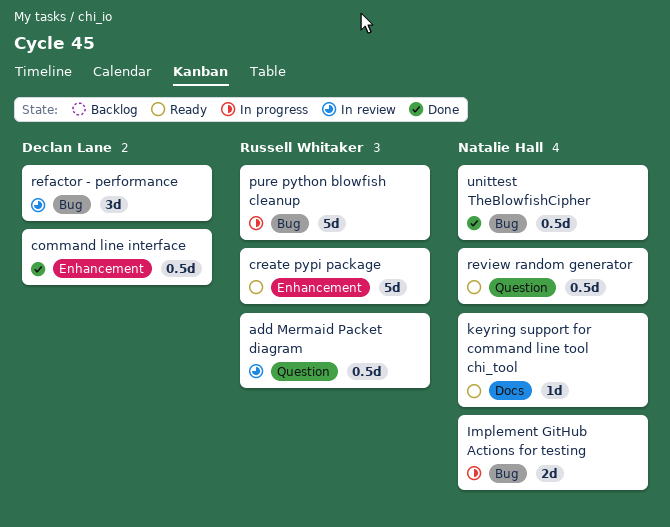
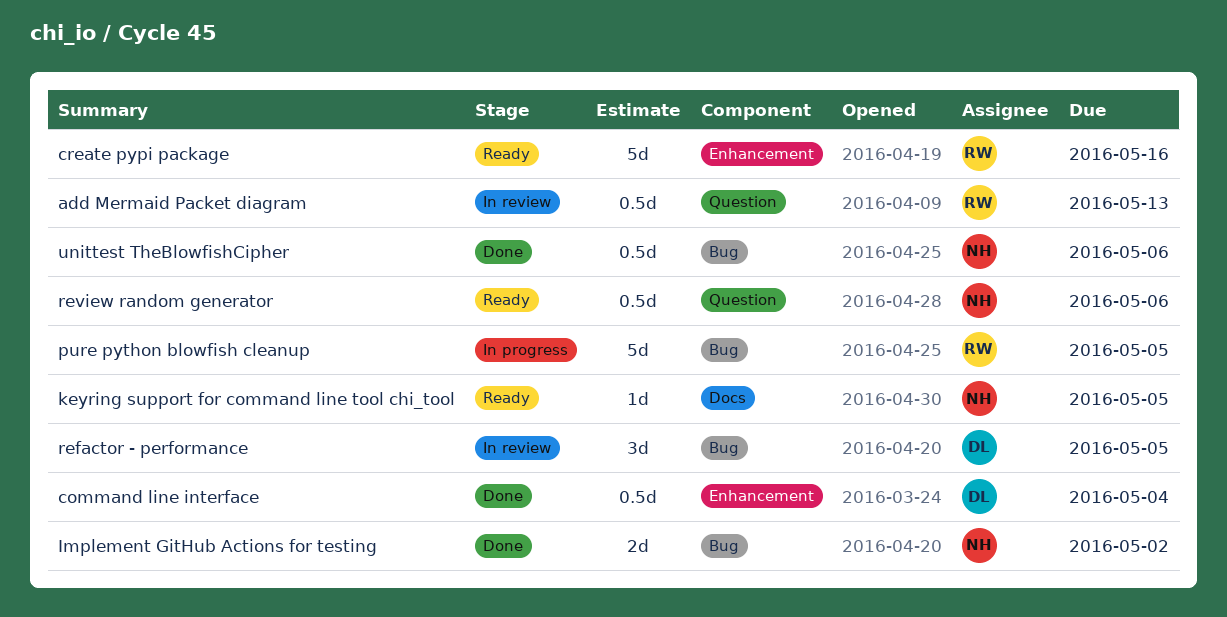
Implement GitHub Actions for testing, status: In progress -> Done

